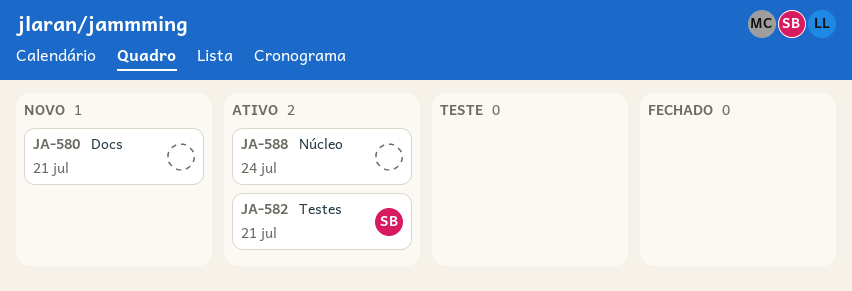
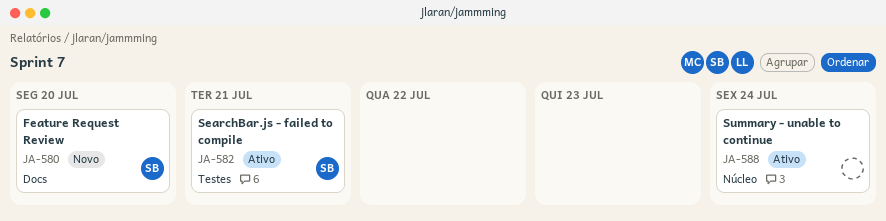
JA-580, owner: none -> SB
JA-580, due: Jul 21 -> Jul 20

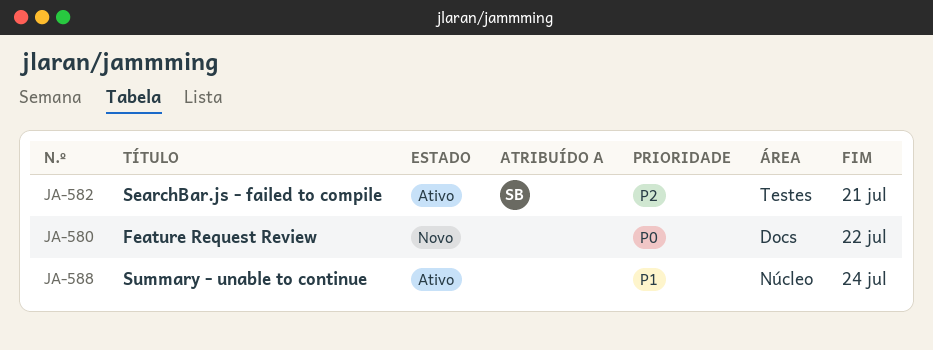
JA-580, owner: SB -> none
JA-580, due: Jul 20 -> Jul 22

